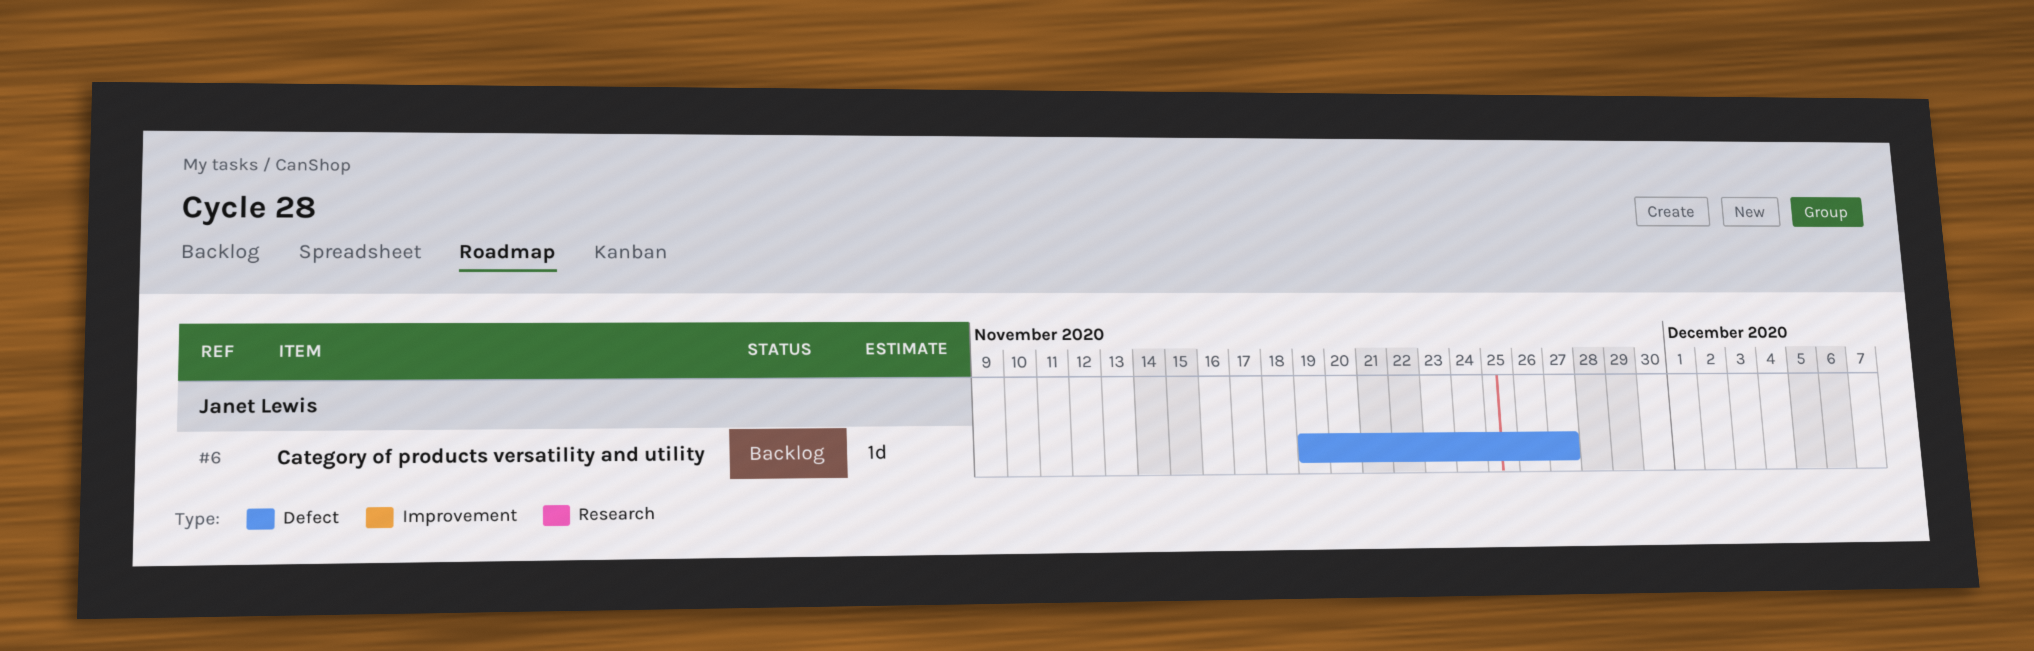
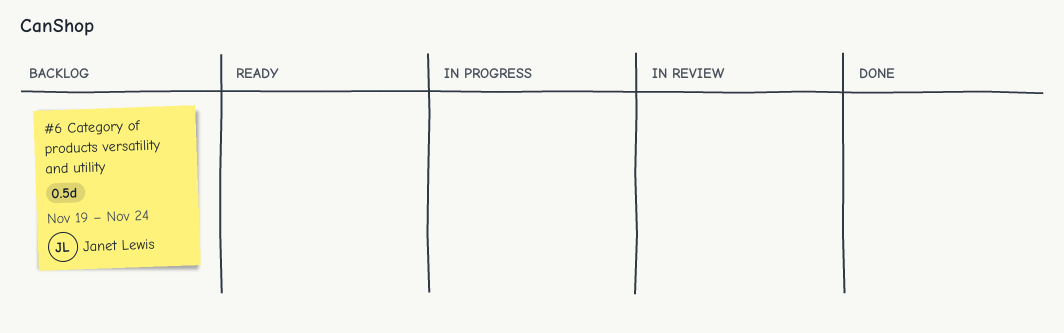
#6, estimate: 1d -> 0.5d
#6, due: Nov 27 -> Nov 24

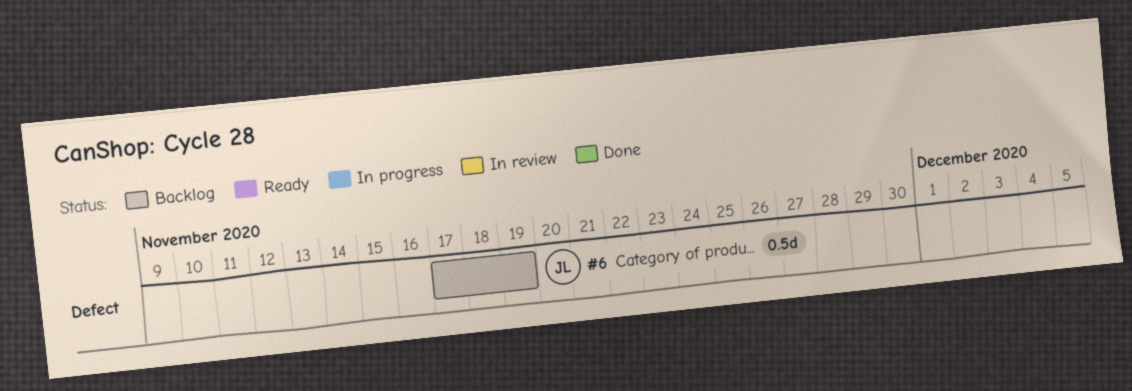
#6, start: Nov 19 -> Nov 17
#6, due: Nov 24 -> Nov 19

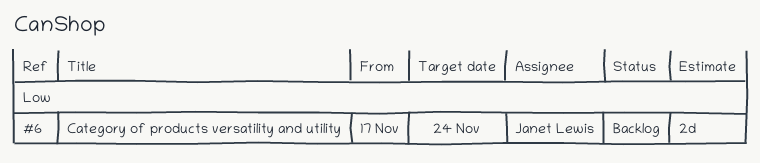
#6, estimate: 0.5d -> 2d
#6, due: Nov 19 -> Nov 24

